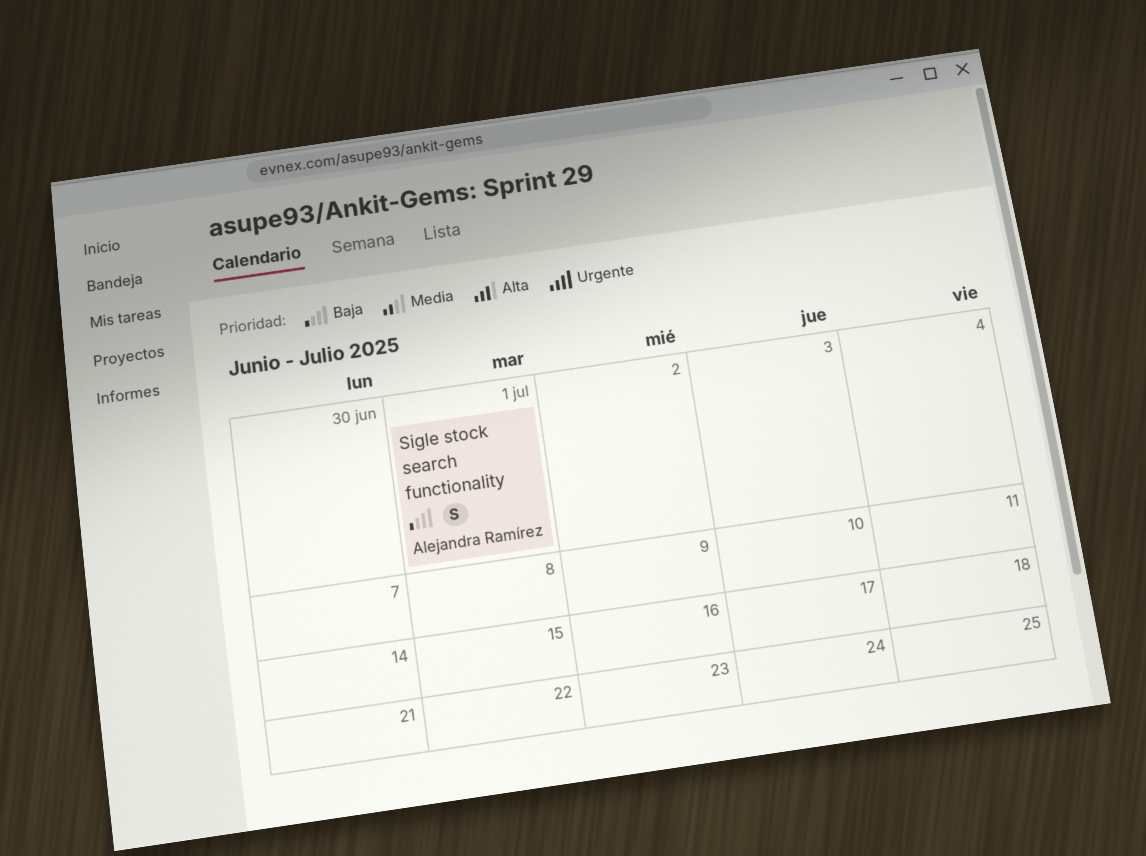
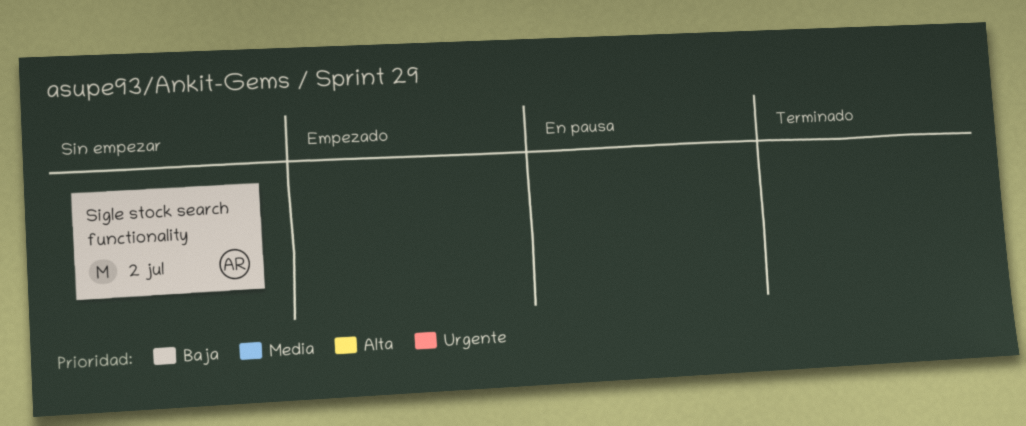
Sigle stock search functionality, estimate: S -> M
Sigle stock search functionality, due: Jul 1 -> Jul 2

